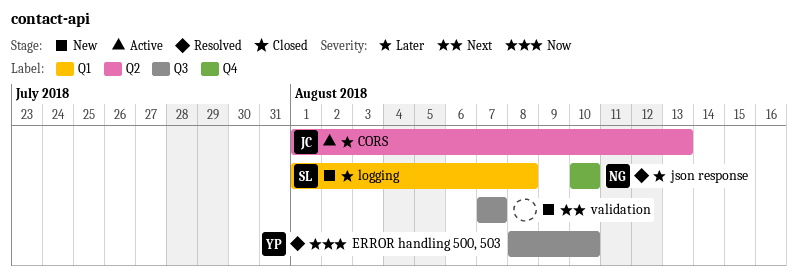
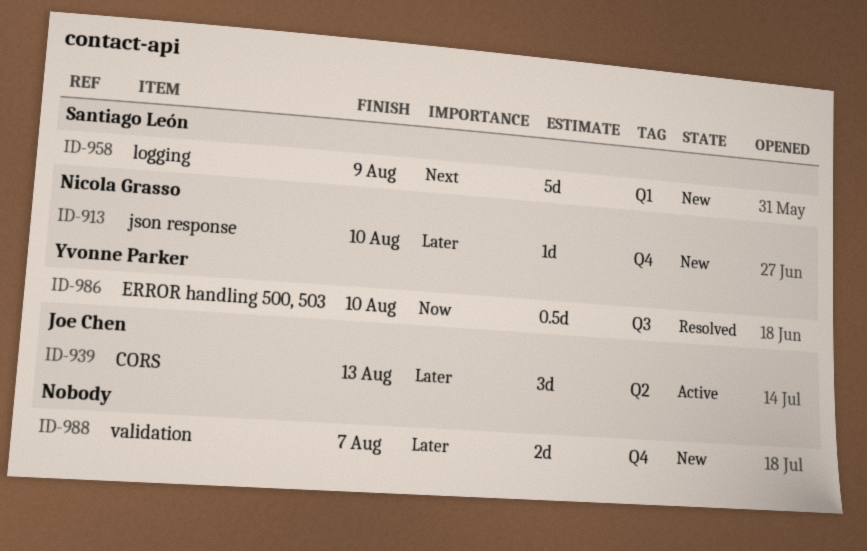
json response, status: Resolved -> New
logging, priority: Later -> Next
logging, due: Aug 8 -> Aug 9
validation, priority: Next -> Later
validation, label: Q3 -> Q4

